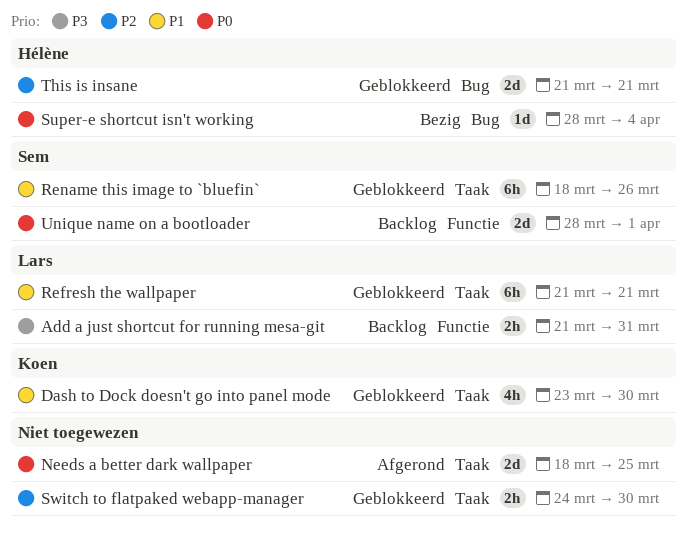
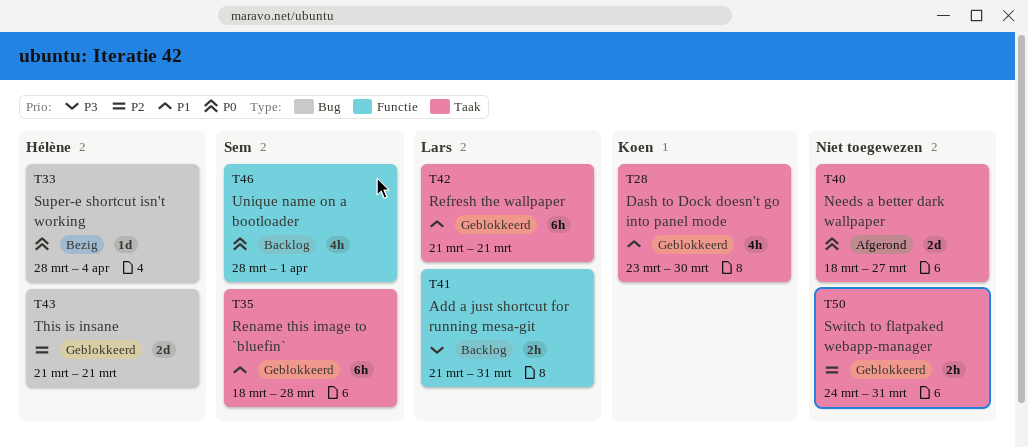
Needs a better dark wallpaper, due: Mar 25 -> Mar 27
Rename this image to `bluefin`, due: Mar 26 -> Mar 28
Switch to flatpaked webapp-manager, due: Mar 30 -> Mar 31
Unique name on a bootloader, estimate: 2d -> 4h

